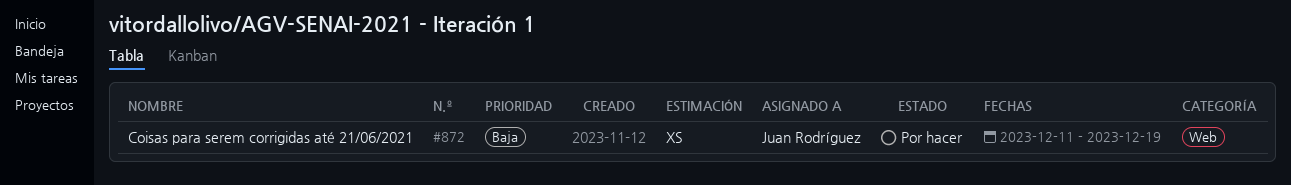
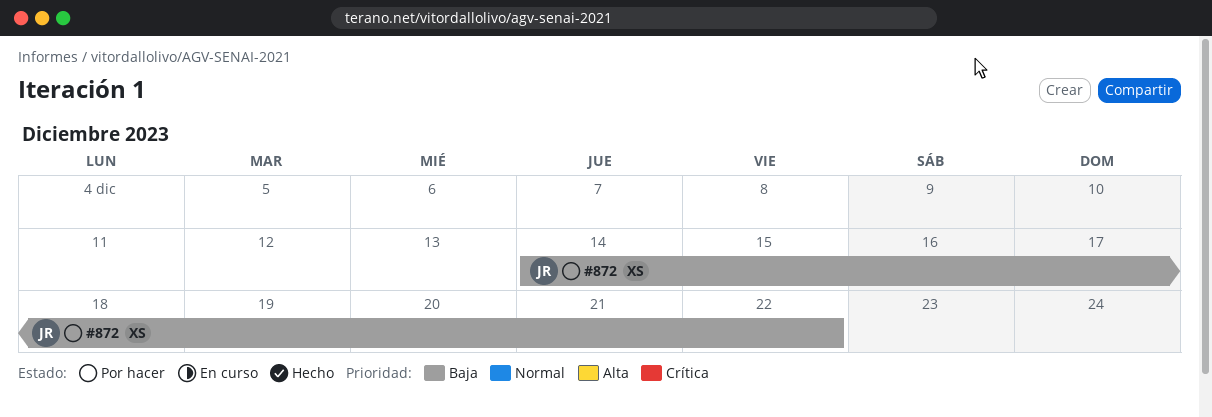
#872, start: Dec 11 -> Dec 14
#872, due: Dec 19 -> Dec 22

